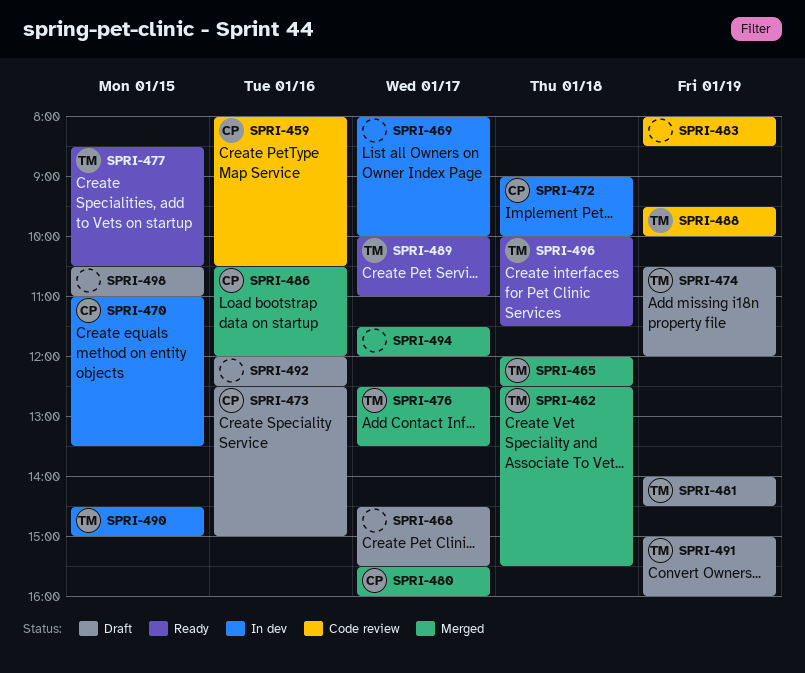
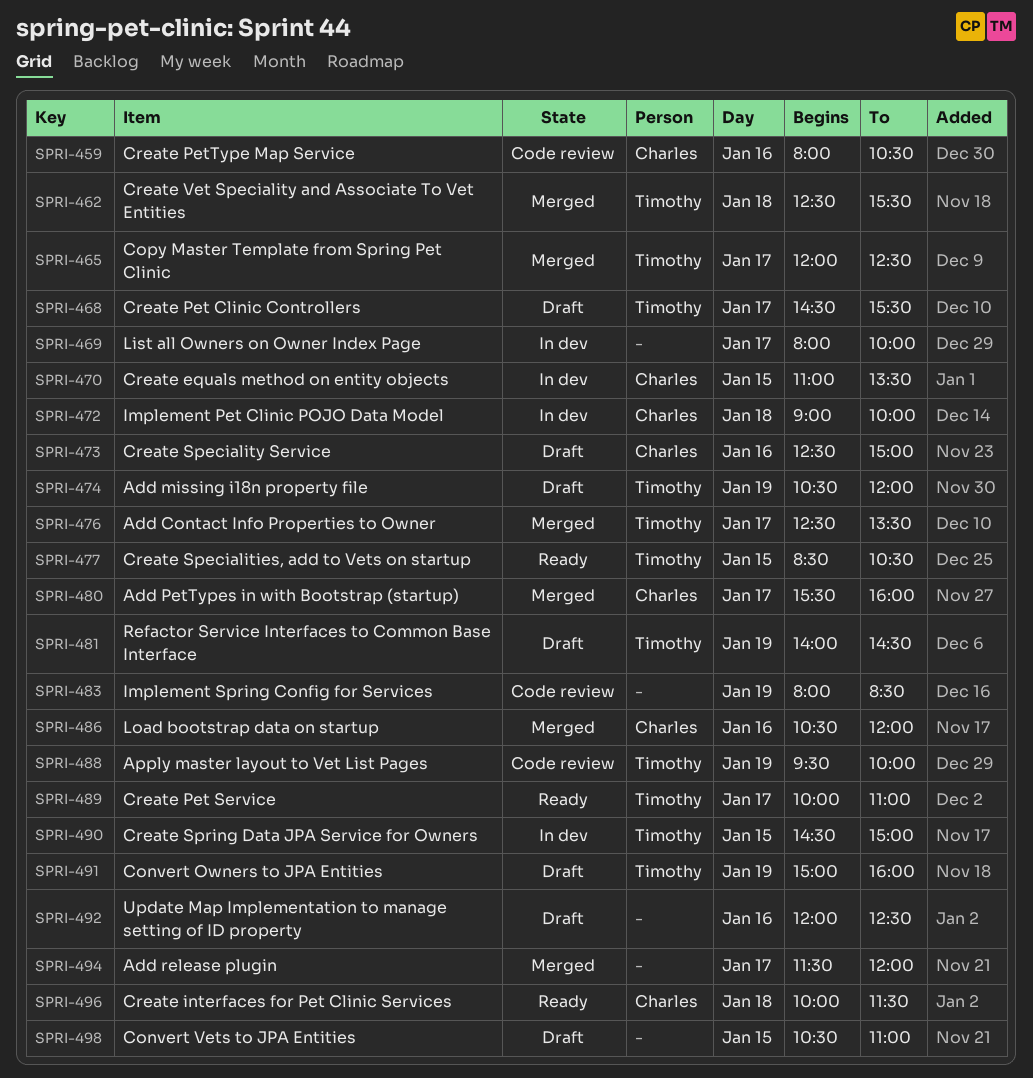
SPRI-465, day: Jan 18 -> Jan 17
SPRI-468, owner: none -> Timothy
SPRI-496, owner: Timothy -> Charles

